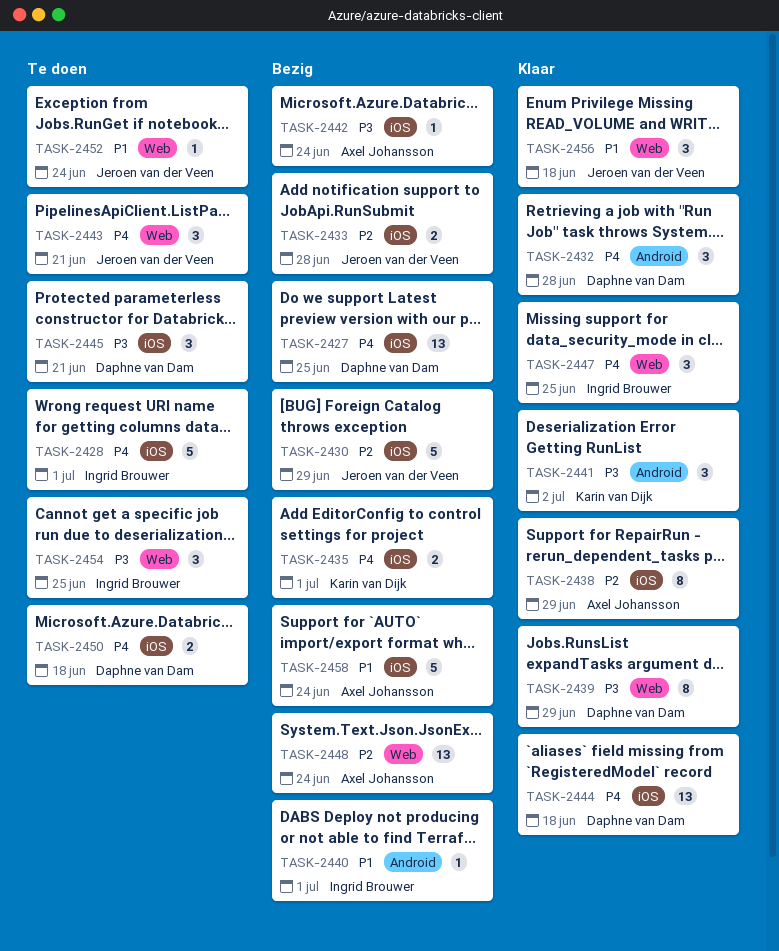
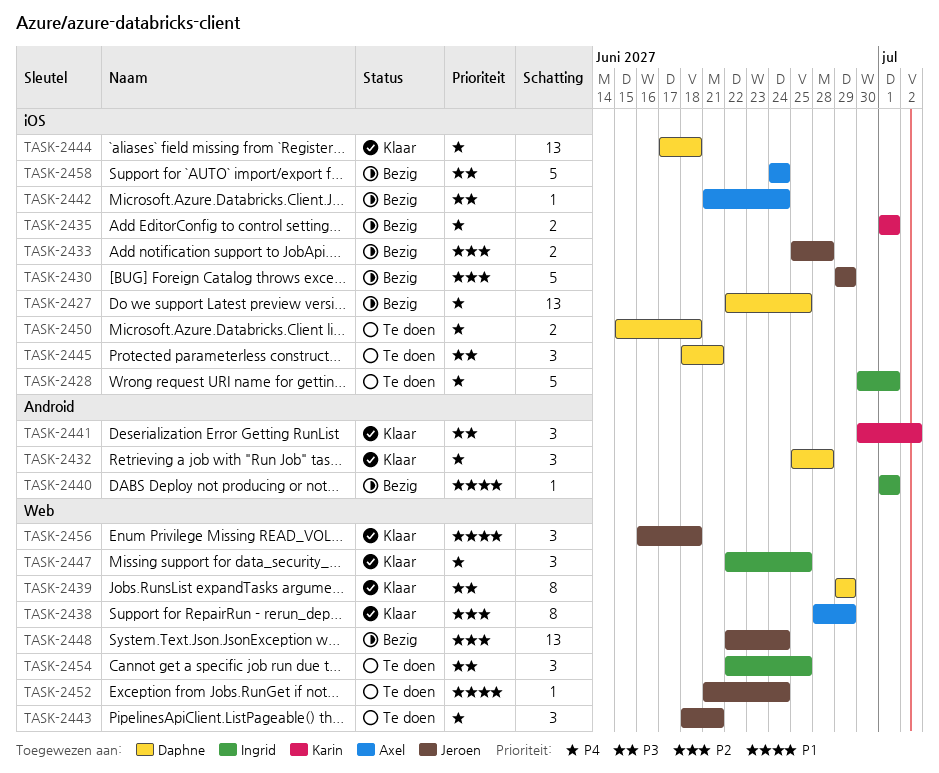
TASK-2438, label: iOS -> Web
TASK-2448, owner: Axel Johansson -> Jeroen van der Veen
TASK-2458, priority: P1 -> P3

